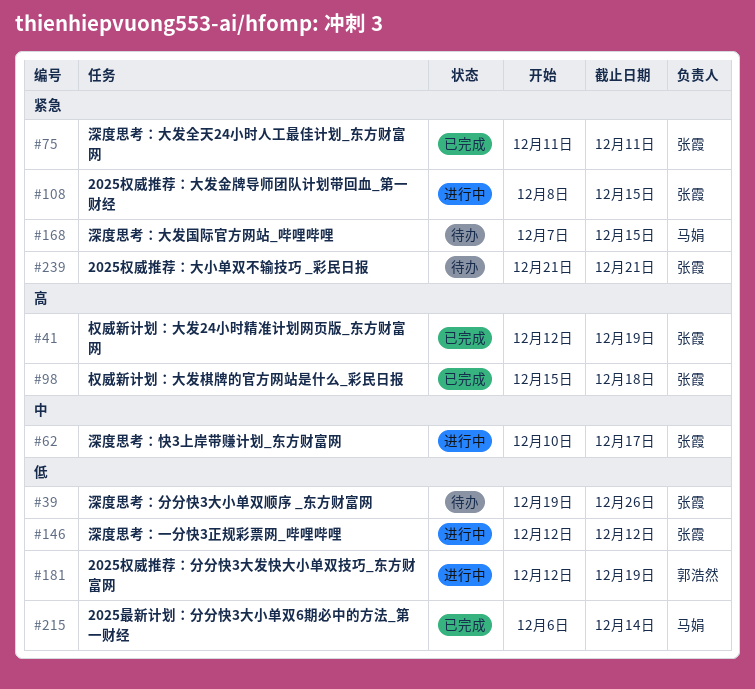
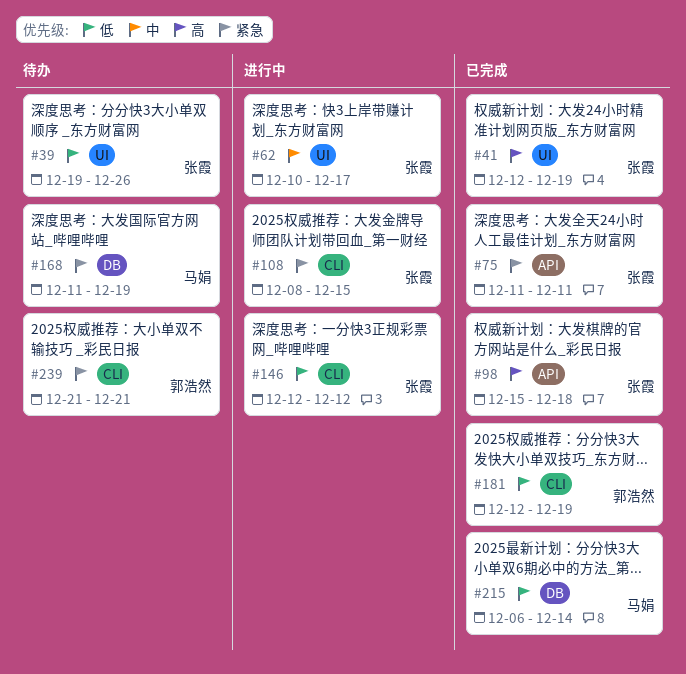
#168, start: Dec 7 -> Dec 11
#168, due: Dec 15 -> Dec 19
#181, status: 进行中 -> 已完成
#239, owner: 张霞 -> 郭浩然

